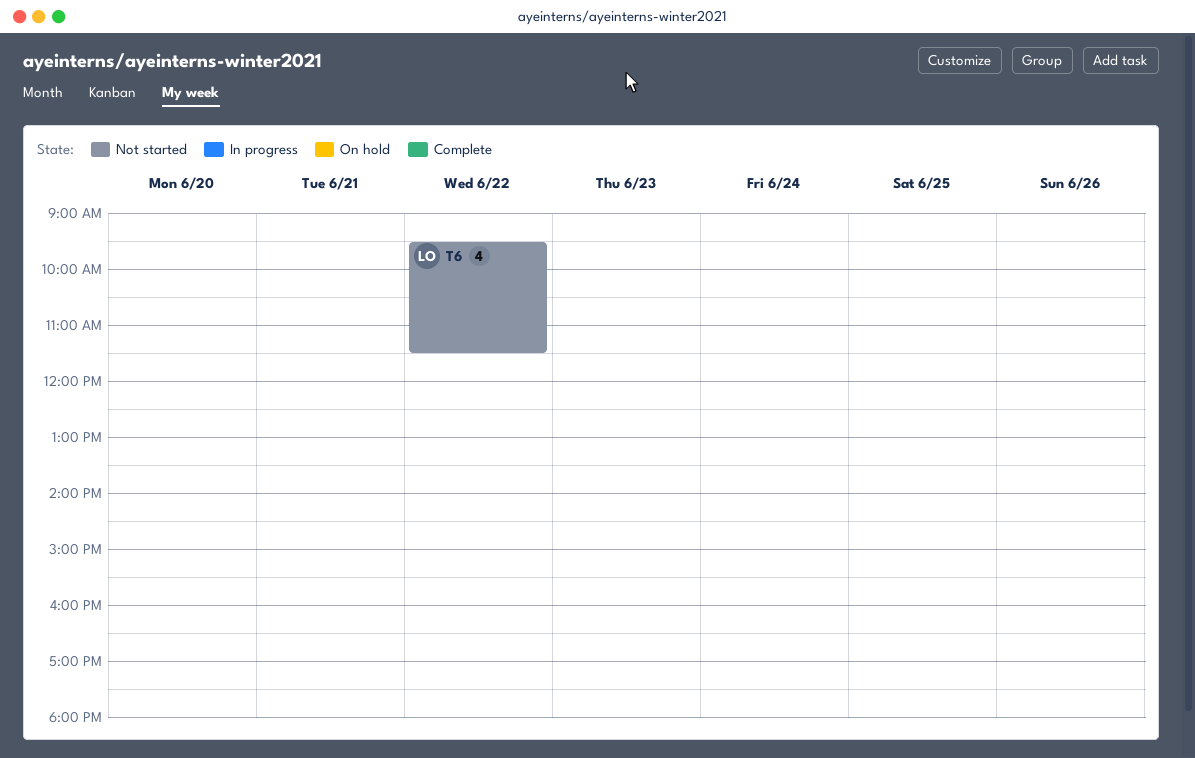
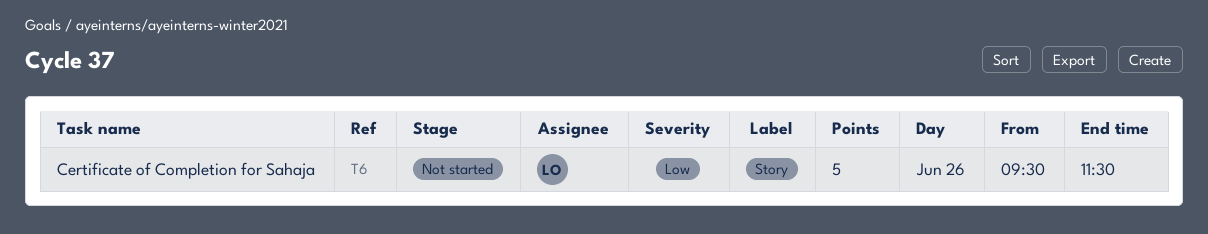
T6, estimate: 4 -> 5
T6, day: Jun 22 -> Jun 26

